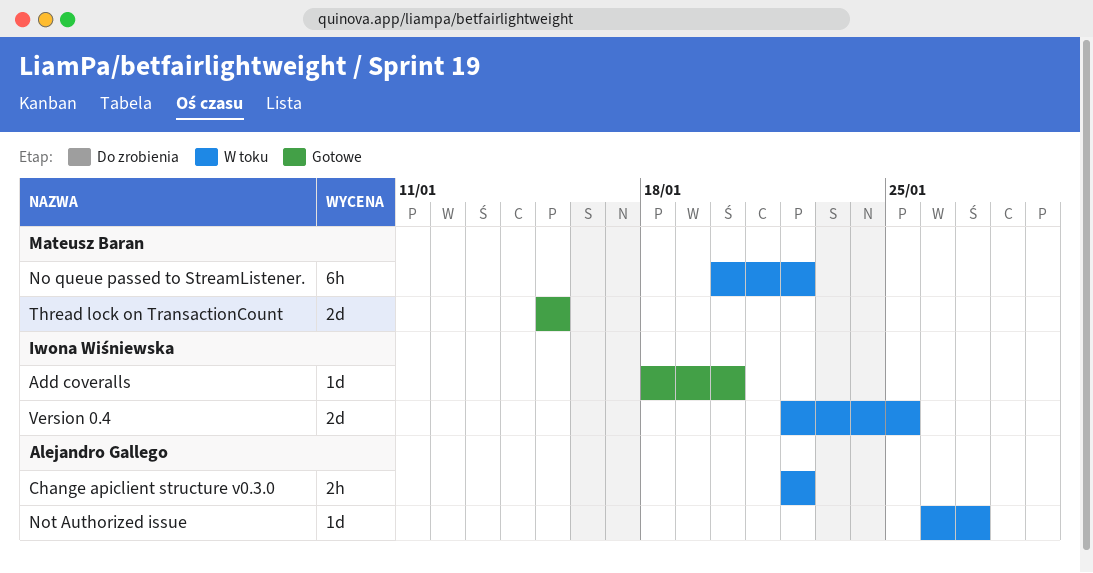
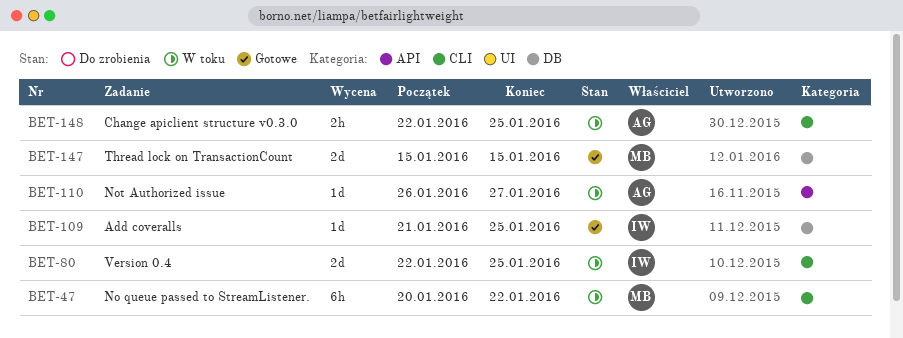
Add coveralls, start: Jan 18 -> Jan 21
Add coveralls, due: Jan 20 -> Jan 25
Change apiclient structure v0.3.0, due: Jan 22 -> Jan 25

